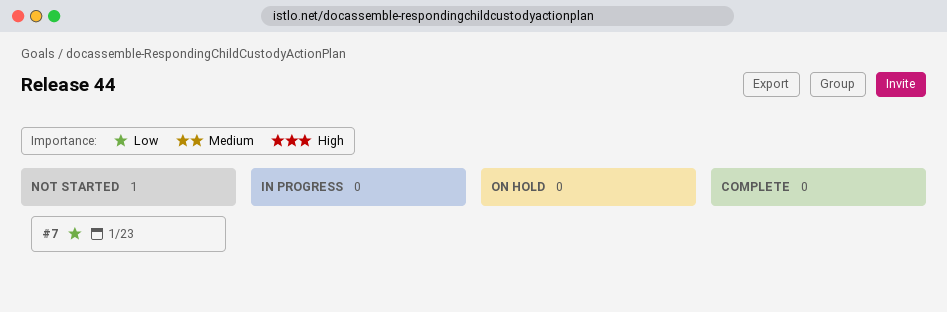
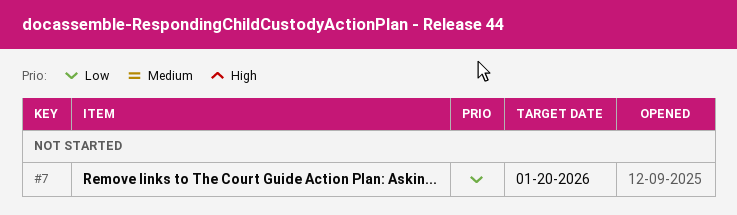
#7, due: Jan 23 -> Jan 20

